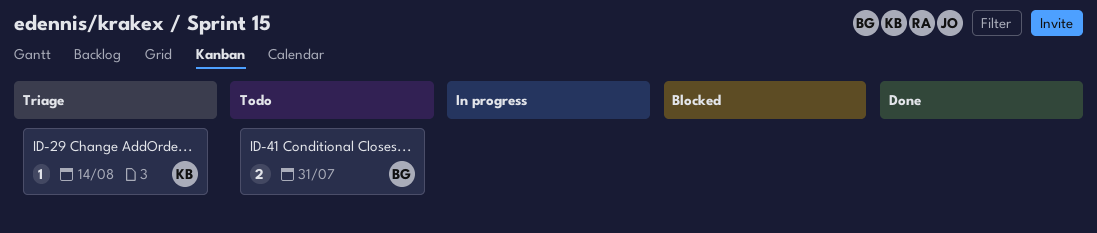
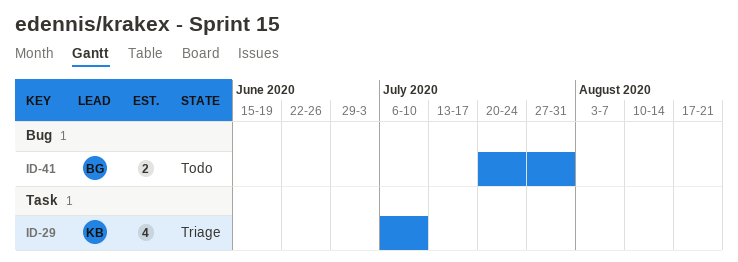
ID-29, estimate: 1 -> 4
ID-29, due: Aug 14 -> Jul 10

